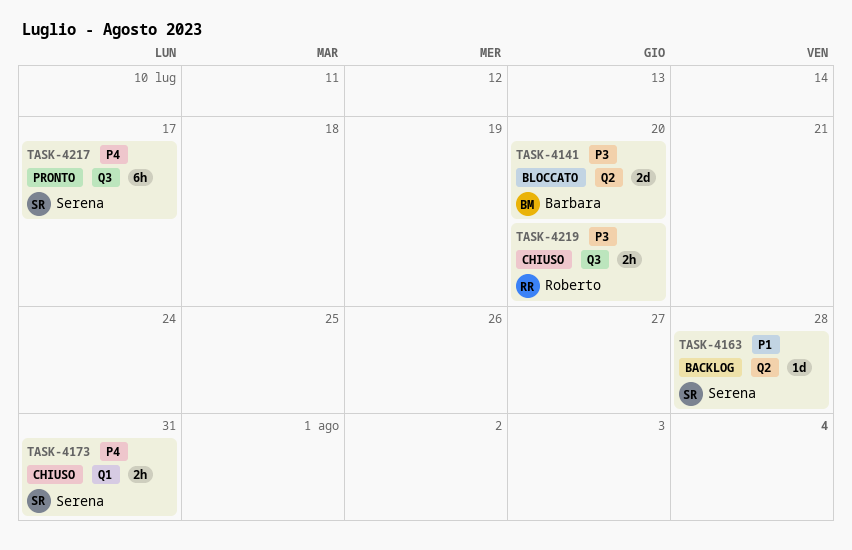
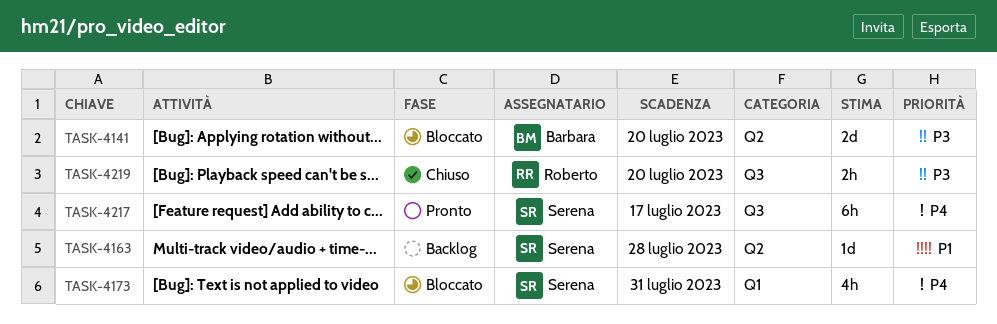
TASK-4173, status: Chiuso -> Bloccato
TASK-4173, estimate: 2h -> 4h

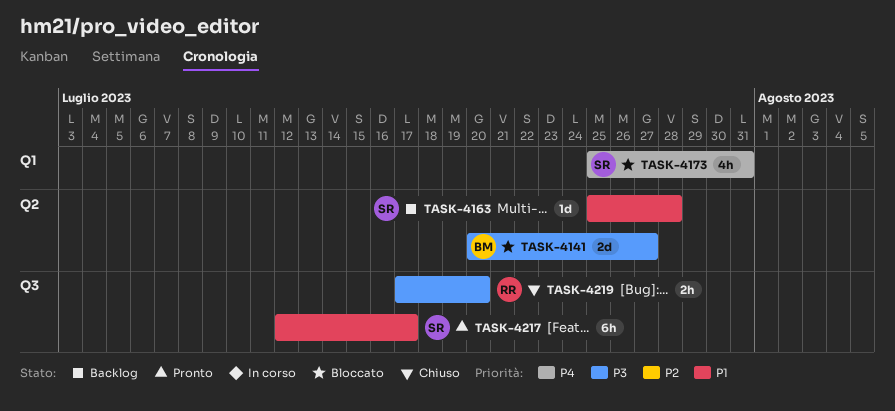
TASK-4141, due: Jul 20 -> Jul 27
TASK-4217, priority: P4 -> P1

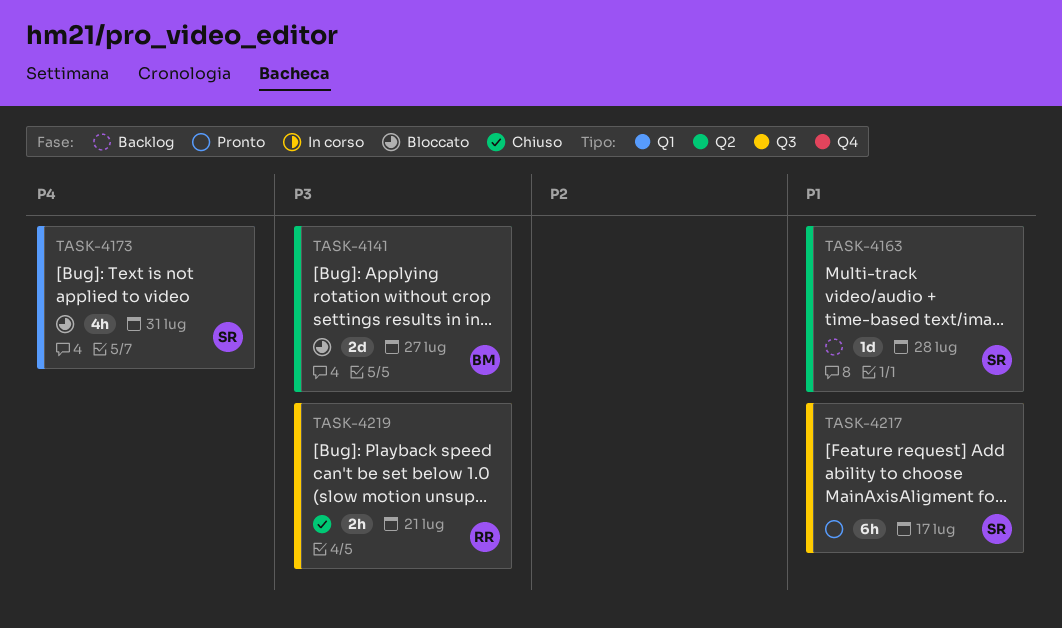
TASK-4219, due: Jul 20 -> Jul 21

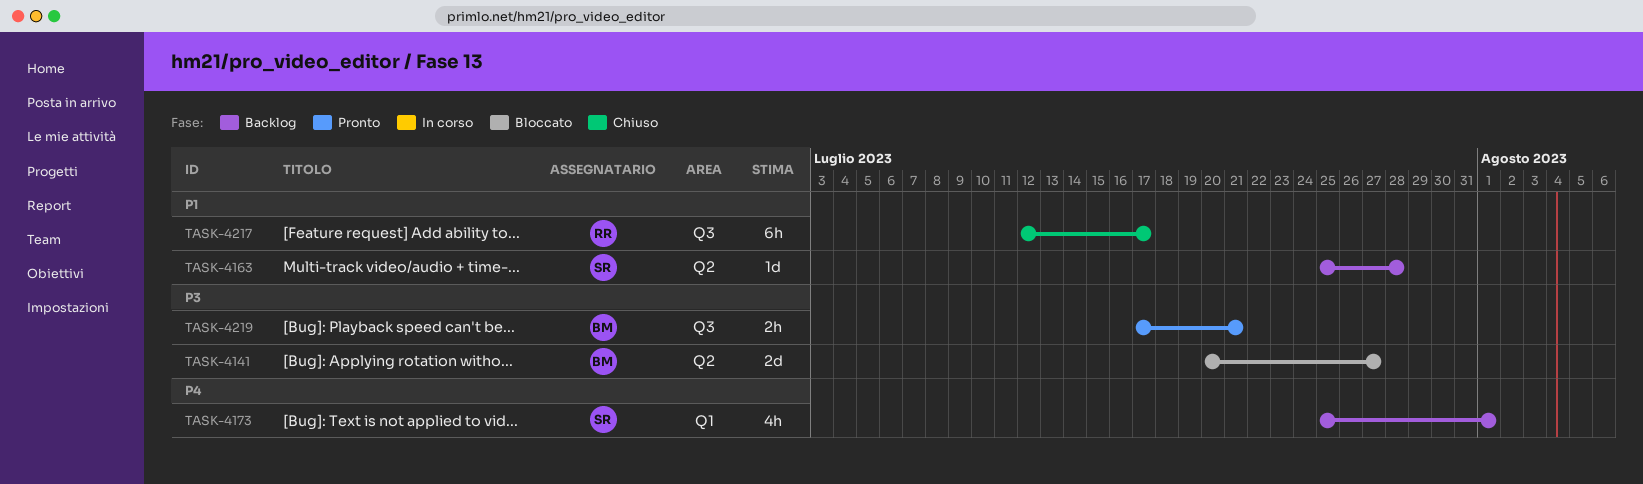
TASK-4173, status: Bloccato -> Backlog
TASK-4173, due: Jul 31 -> Aug 1
TASK-4217, status: Pronto -> Chiuso
TASK-4217, owner: SR -> RR
TASK-4219, status: Chiuso -> Pronto
TASK-4219, owner: RR -> BM

